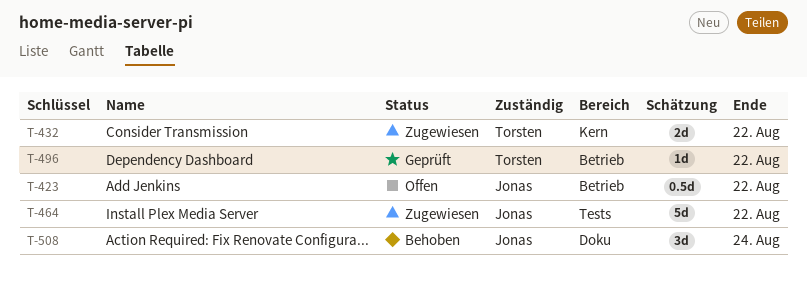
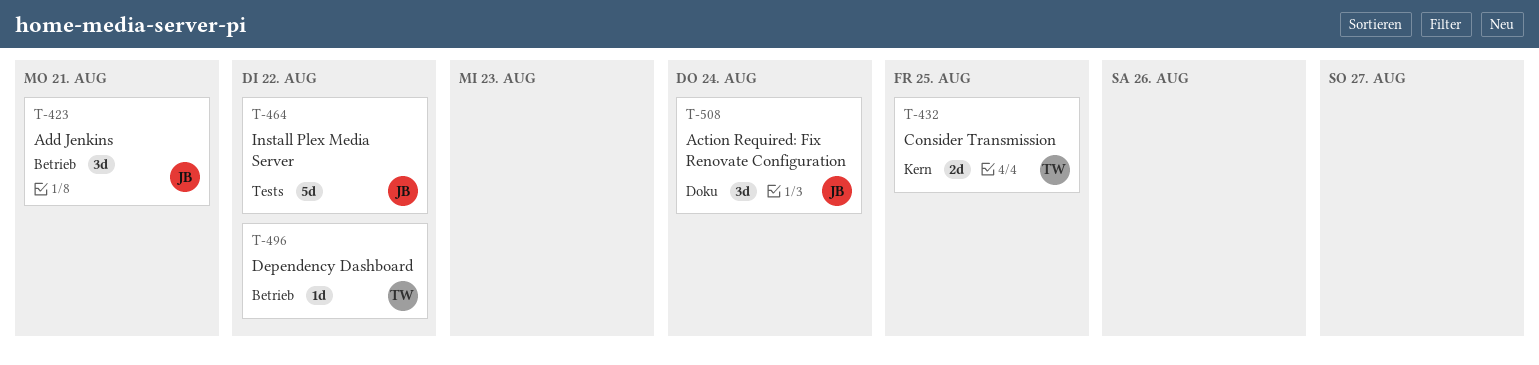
T-423, estimate: 0.5d -> 3d
T-423, due: Aug 22 -> Aug 21
T-432, due: Aug 22 -> Aug 25

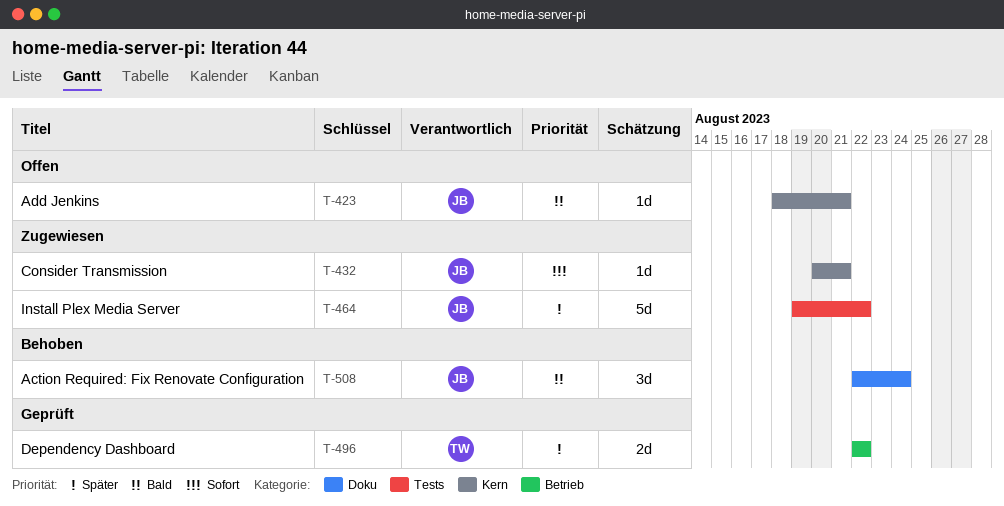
T-423, label: Betrieb -> Kern
T-423, estimate: 3d -> 1d
T-432, owner: TW -> JB
T-432, estimate: 2d -> 1d
T-432, due: Aug 25 -> Aug 21
T-496, estimate: 1d -> 2d

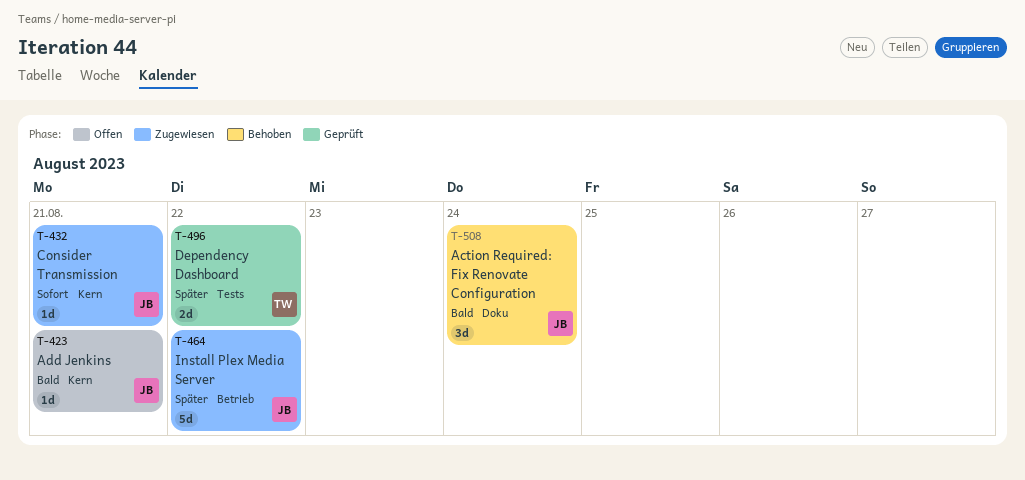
T-464, label: Tests -> Betrieb
T-496, label: Betrieb -> Tests

